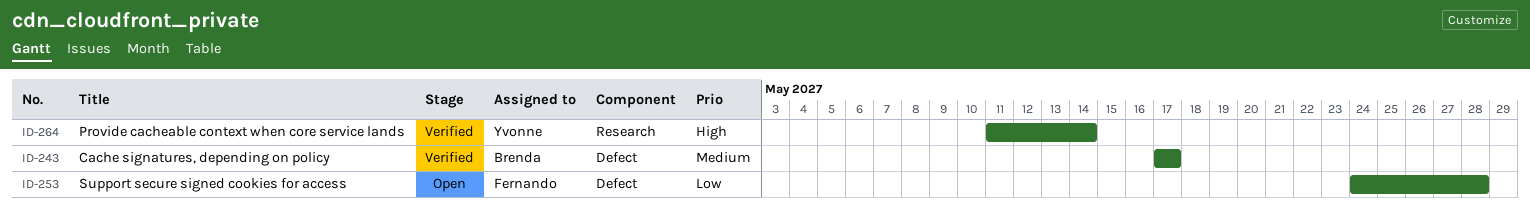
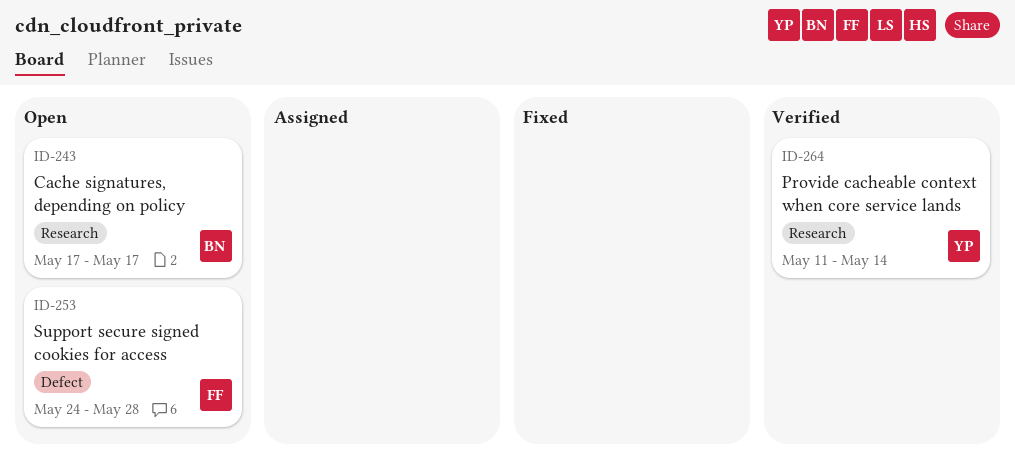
ID-243, status: Verified -> Open
ID-243, label: Defect -> Research

